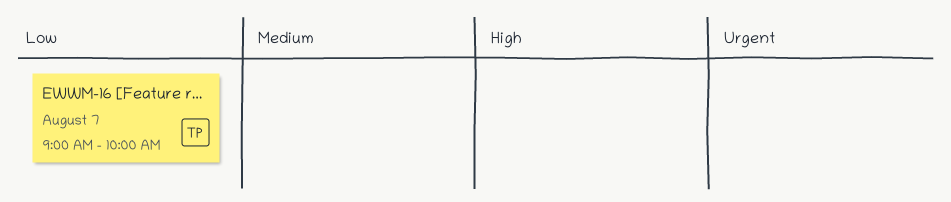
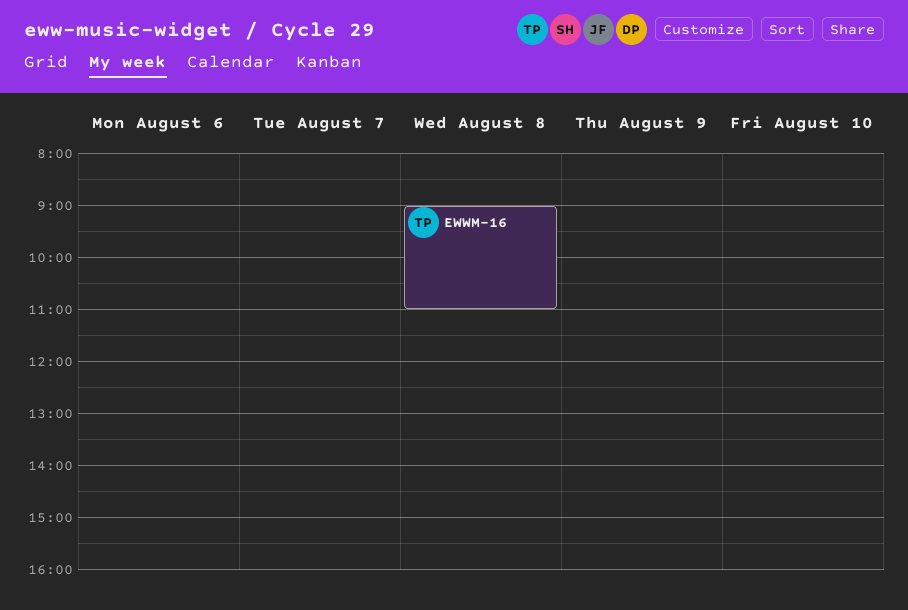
EWWM-16, day: Aug 7 -> Aug 8
EWWM-16, ends: 10:00 -> 11:00

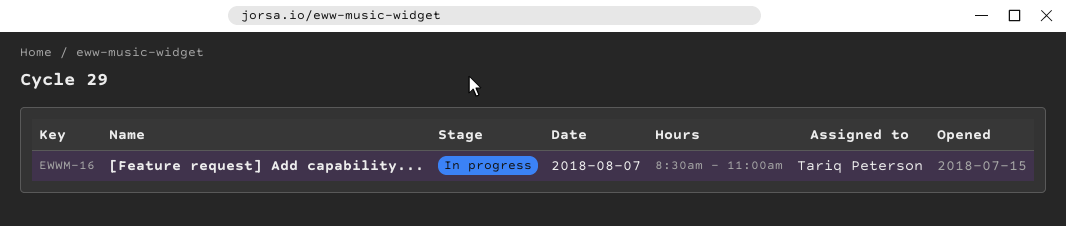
EWWM-16, day: Aug 8 -> Aug 7
EWWM-16, begins: 09:00 -> 08:30

